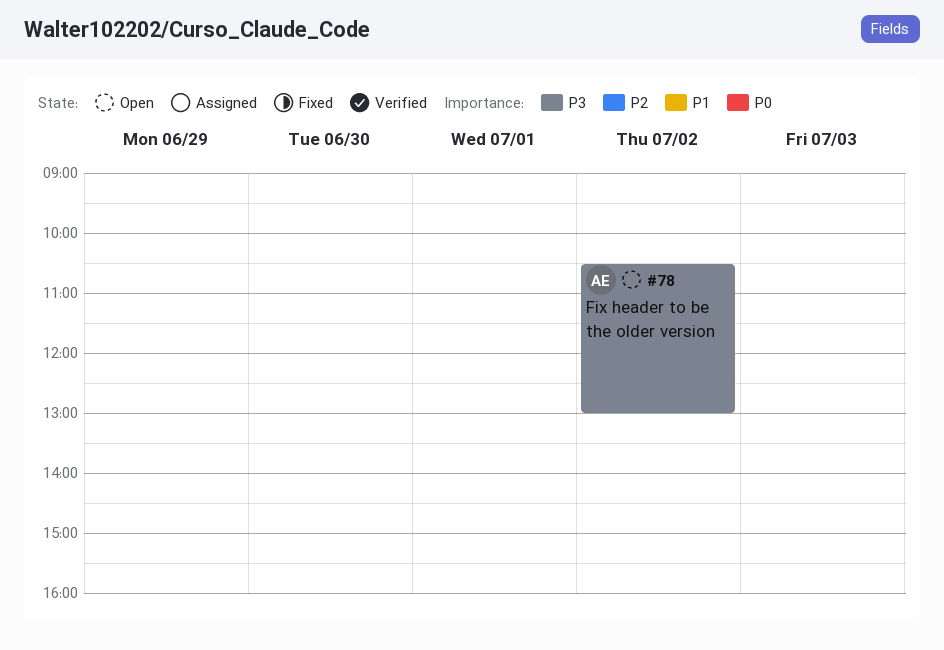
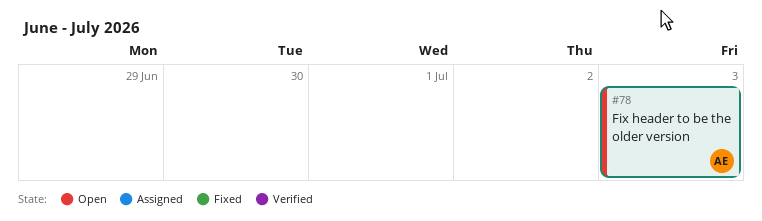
#78, day: Jul 2 -> Jul 3

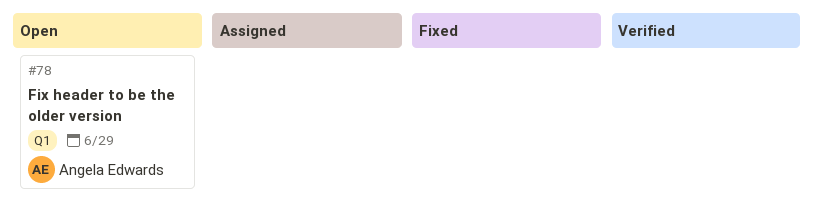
#78, day: Jul 3 -> Jun 29

